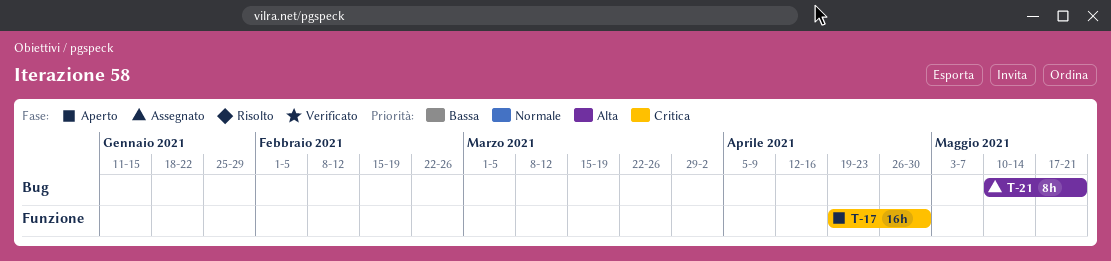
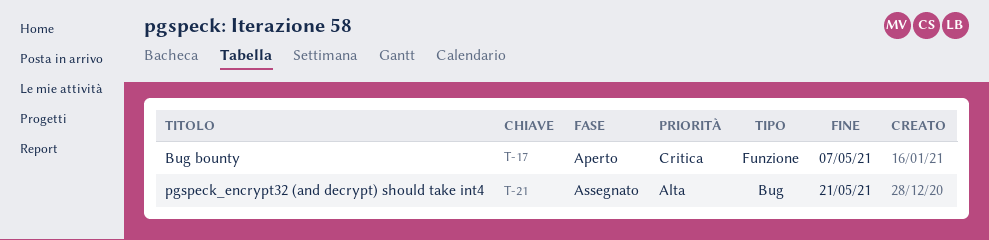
T-17, due: Apr 30 -> May 7

